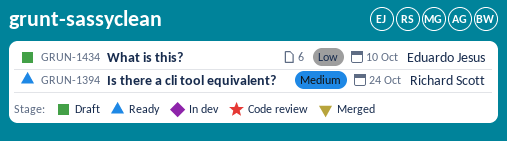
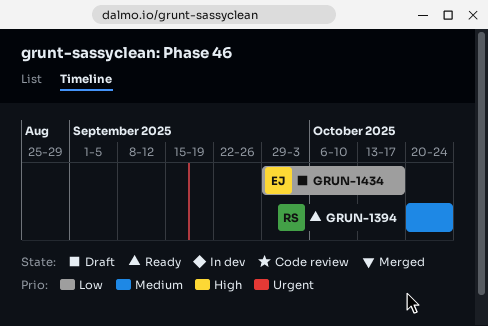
GRUN-1434, due: Oct 10 -> Oct 17

